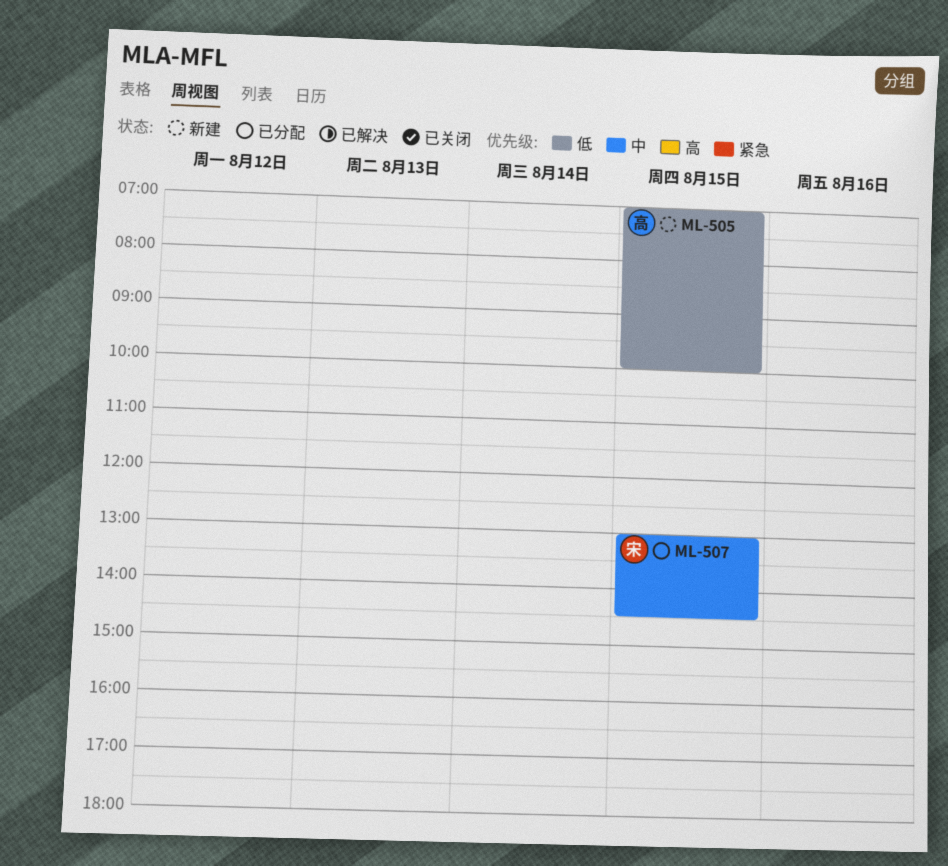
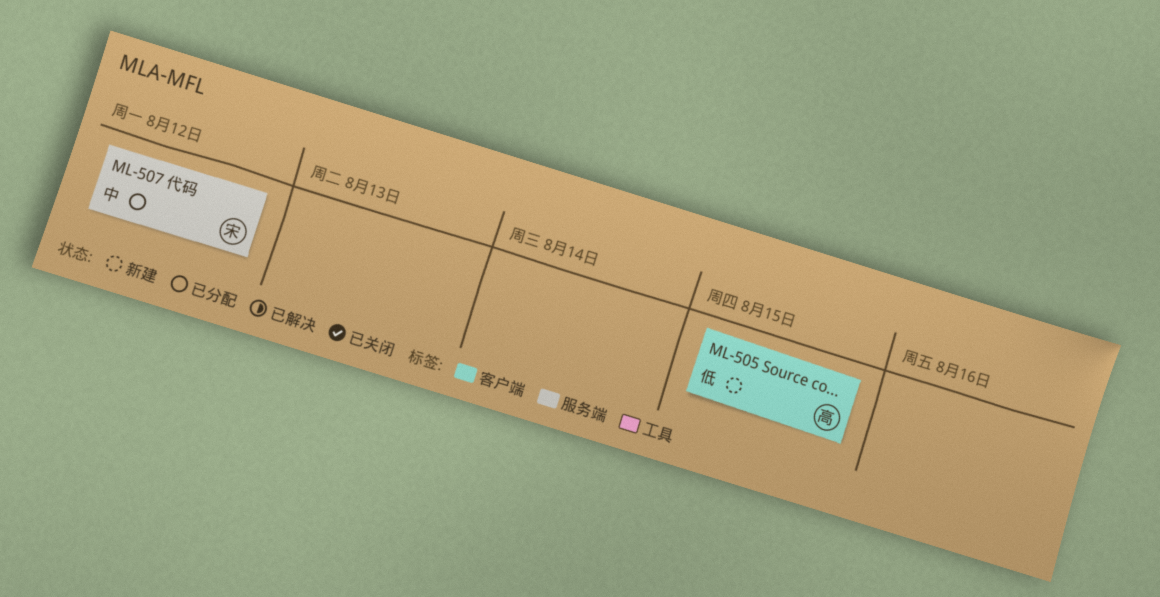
ML-507, day: Aug 15 -> Aug 12

